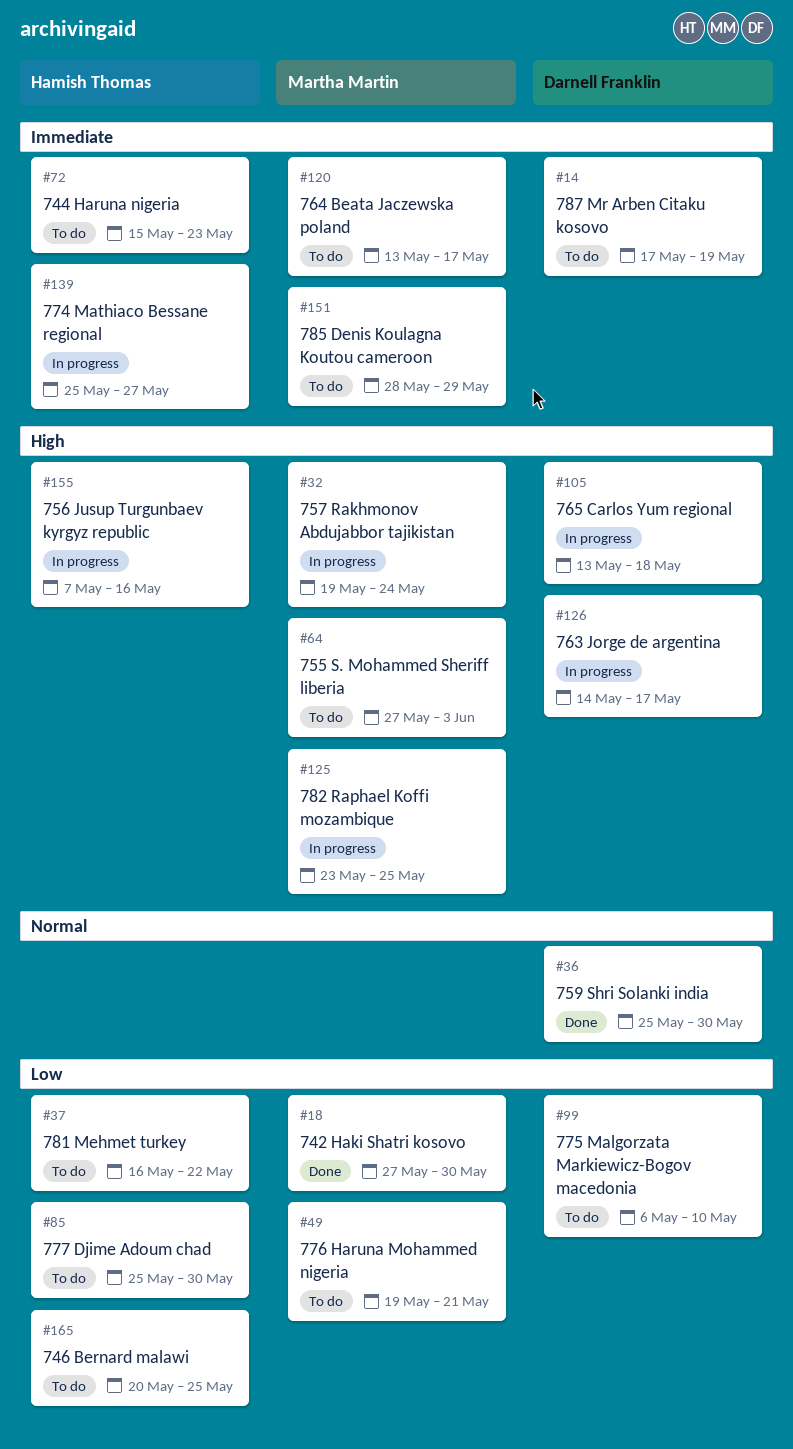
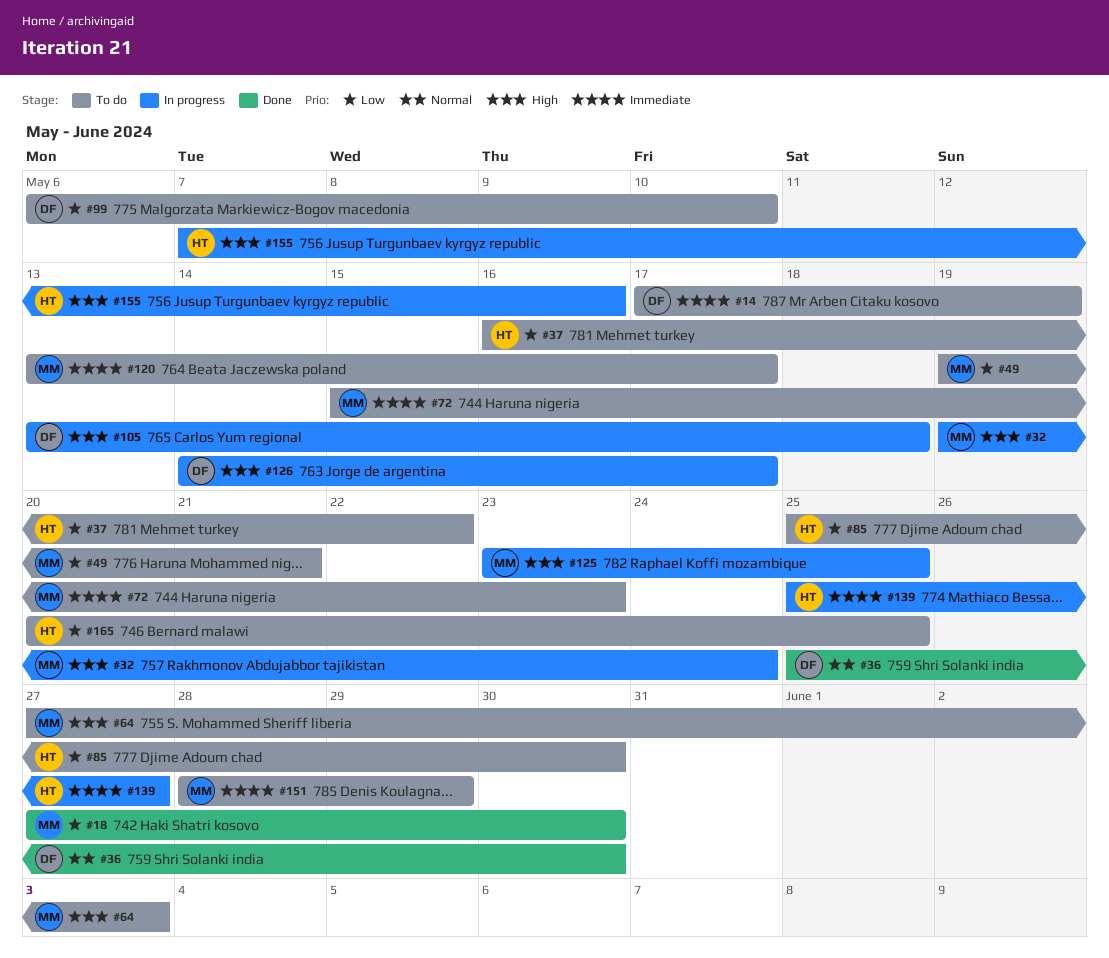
#72, owner: Hamish Thomas -> Martha Martin

